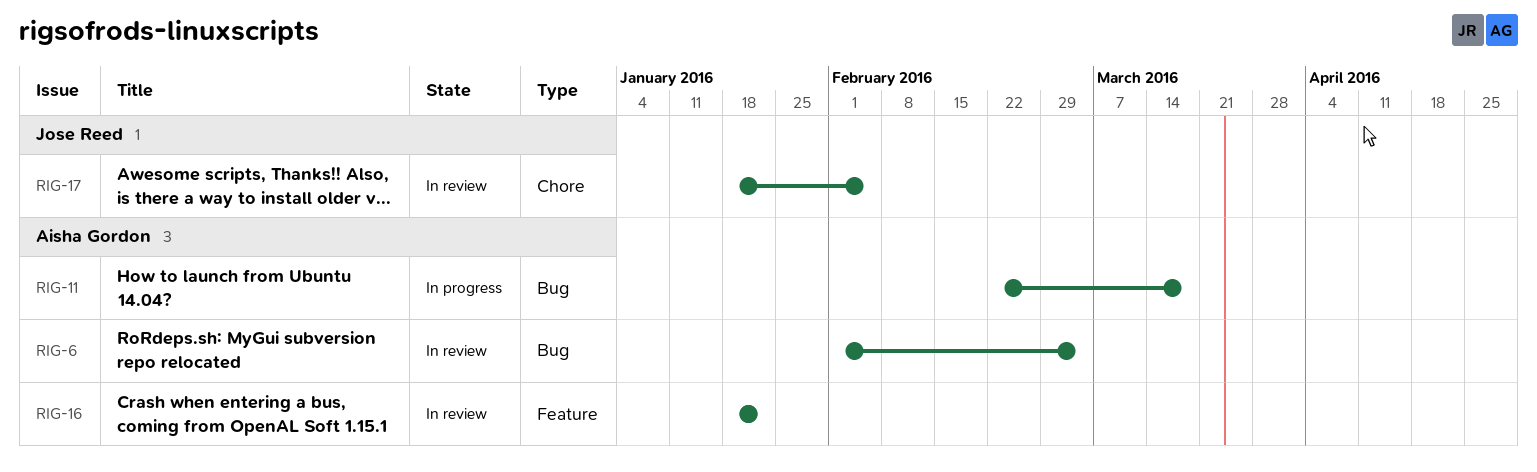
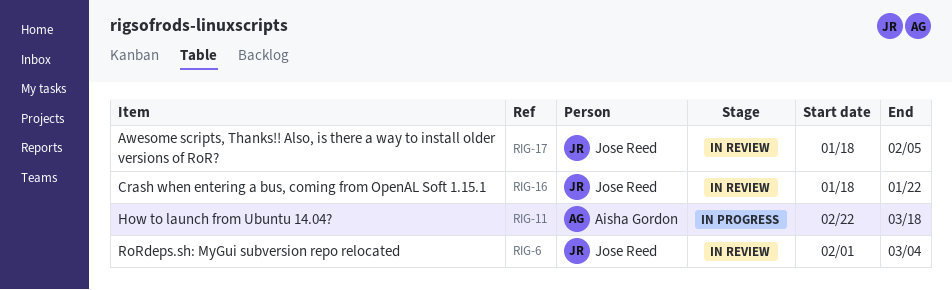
RIG-6, owner: Aisha Gordon -> Jose Reed
RIG-16, owner: Aisha Gordon -> Jose Reed

